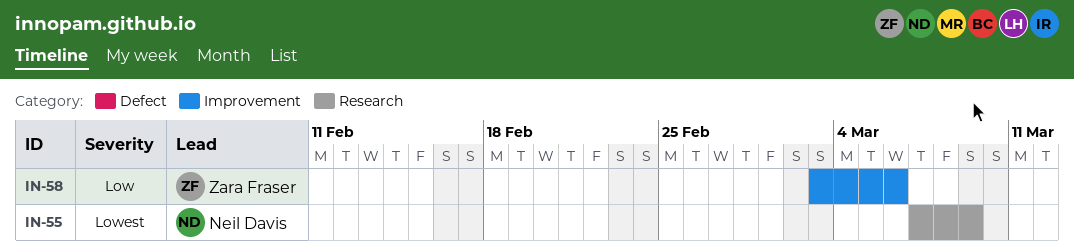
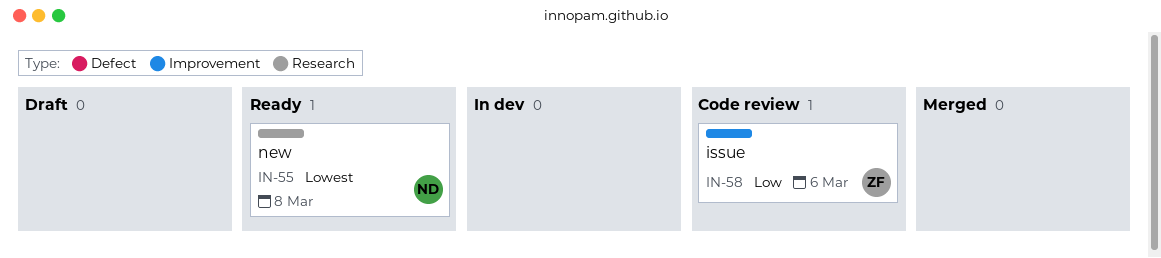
IN-55, due: Mar 9 -> Mar 8

